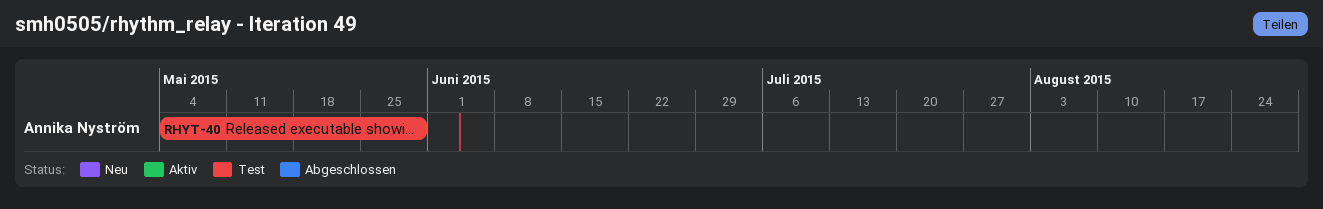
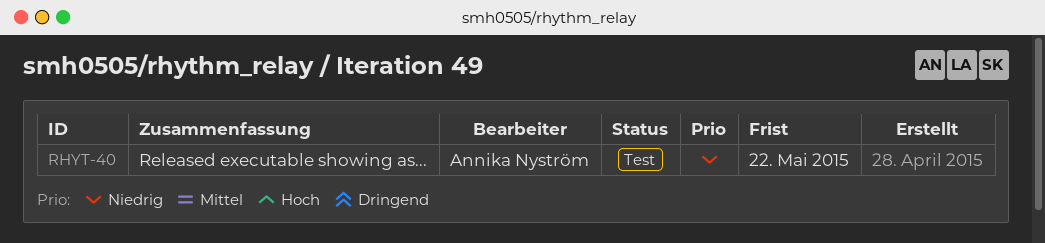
RHYT-40, due: May 29 -> May 22

